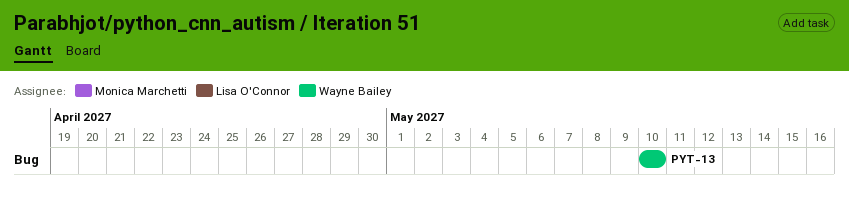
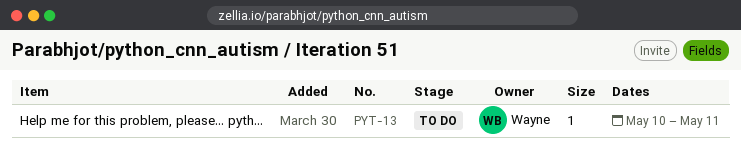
PYT-13, due: May 10 -> May 11

